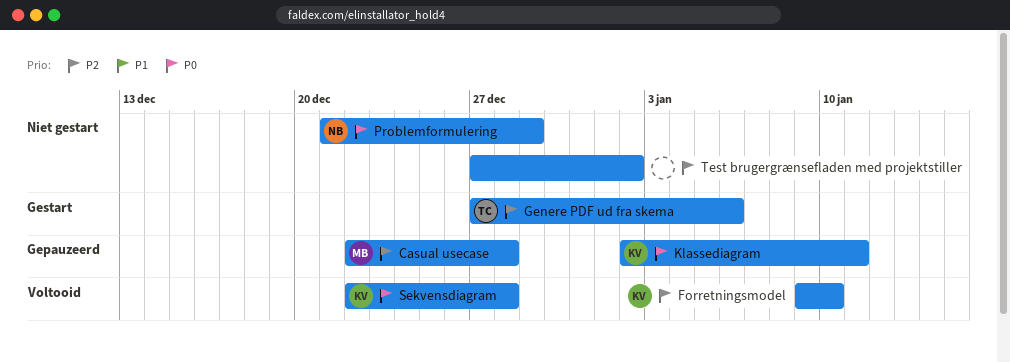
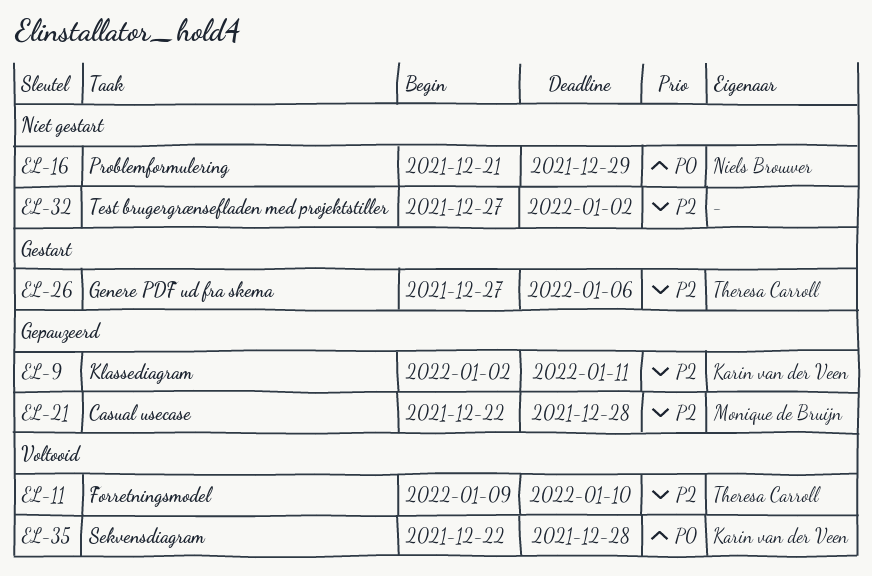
Forretningsmodel, owner: Karin van der Veen -> Theresa Carroll
Klassediagram, priority: P0 -> P2

